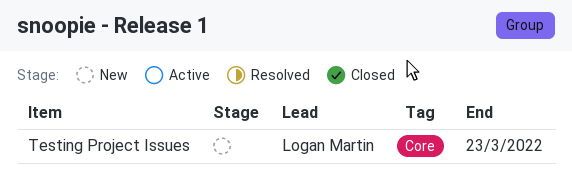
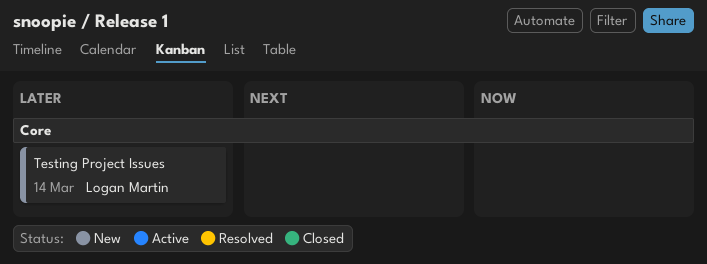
Testing Project Issues, due: Mar 23 -> Mar 14

